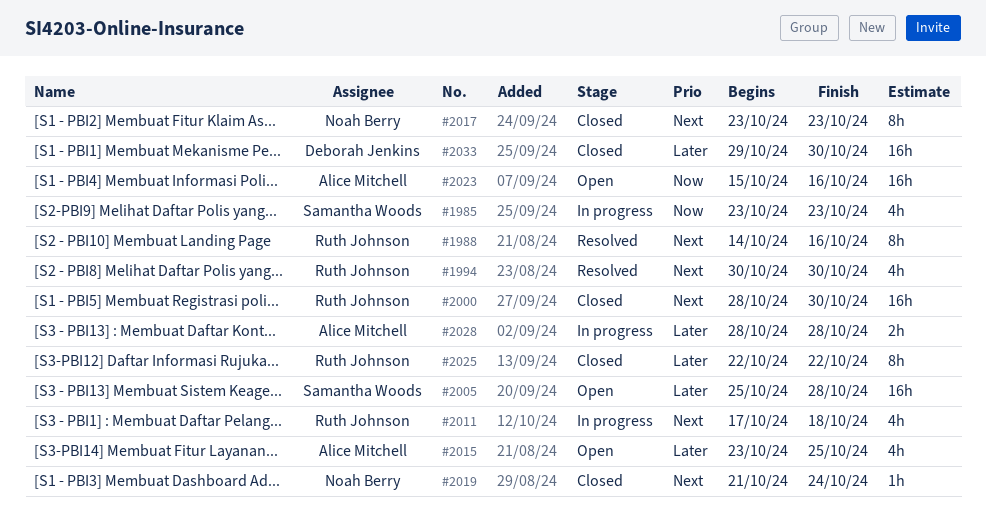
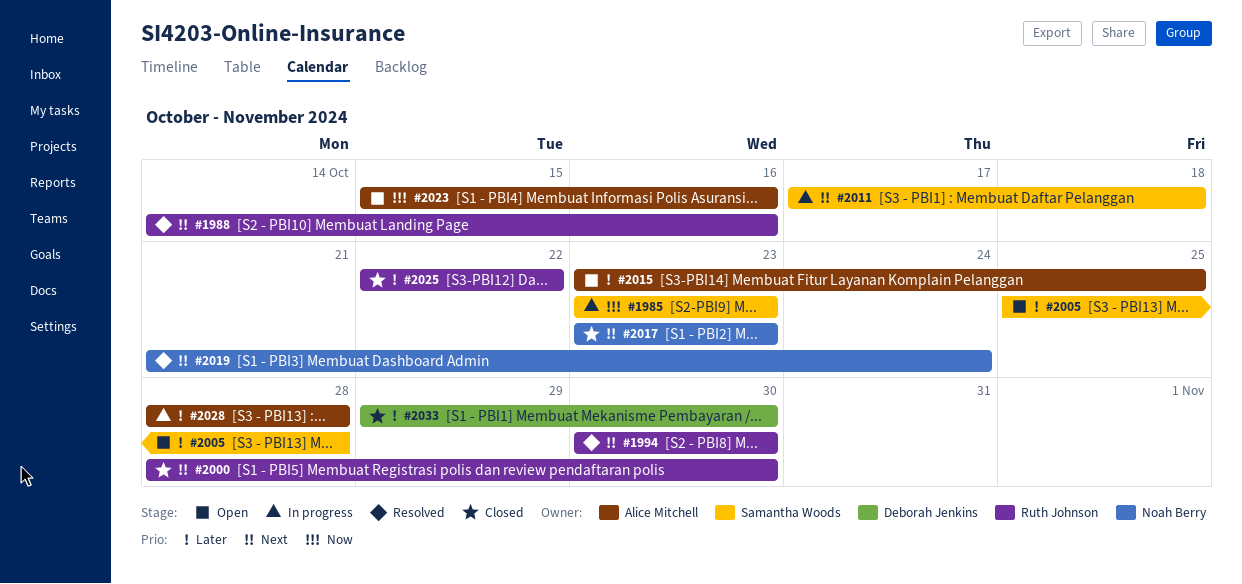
#2011, owner: Ruth Johnson -> Samantha Woods
#2019, status: Closed -> Resolved

